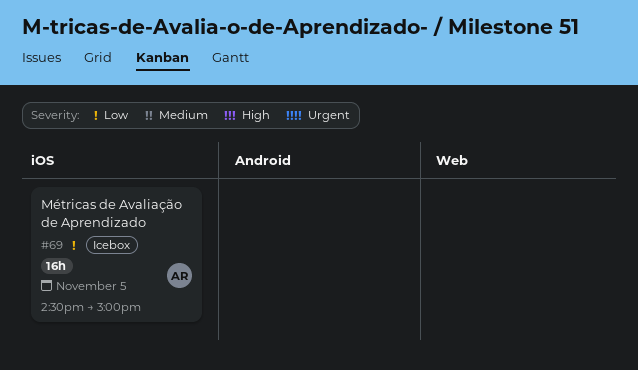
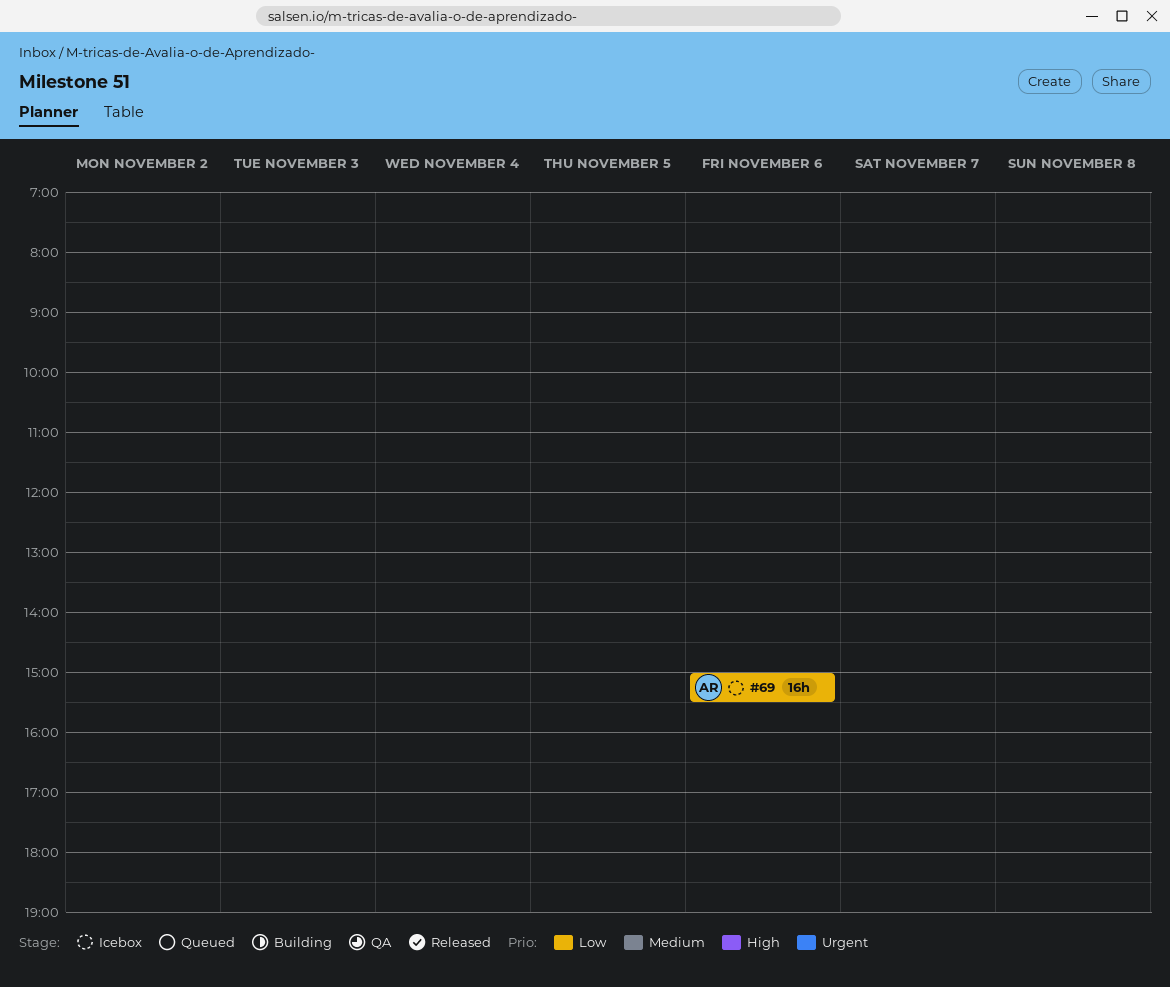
#69, day: Nov 5 -> Nov 6
#69, begins: 14:30 -> 15:00
#69, ends: 15:00 -> 15:30

